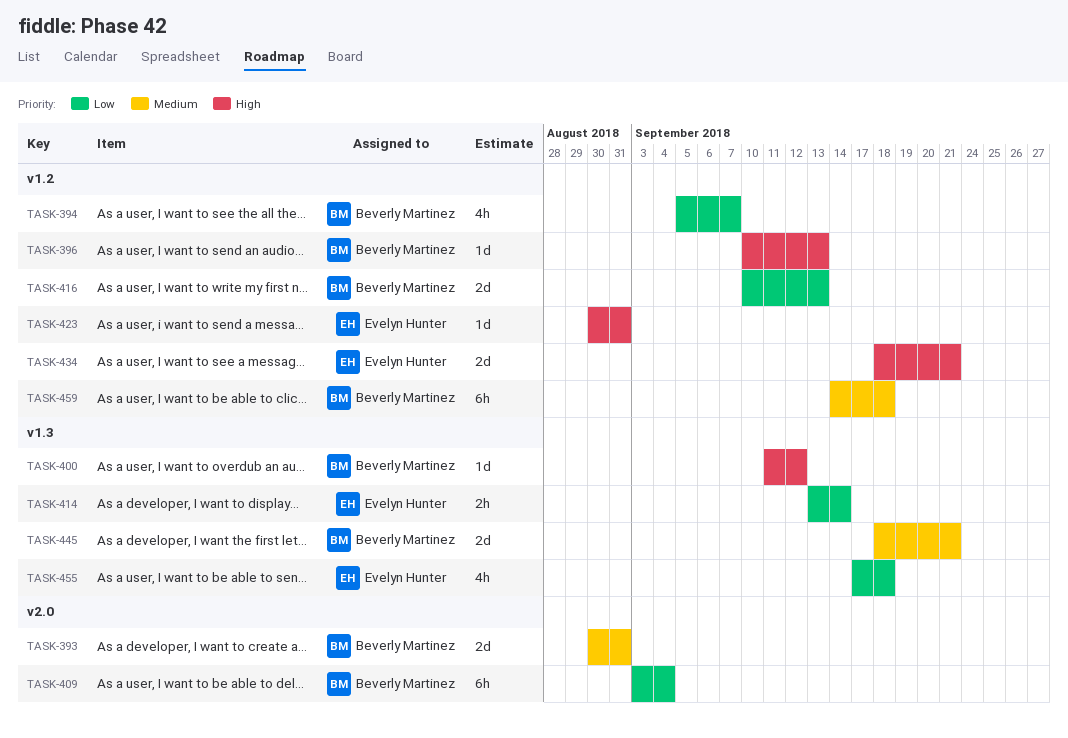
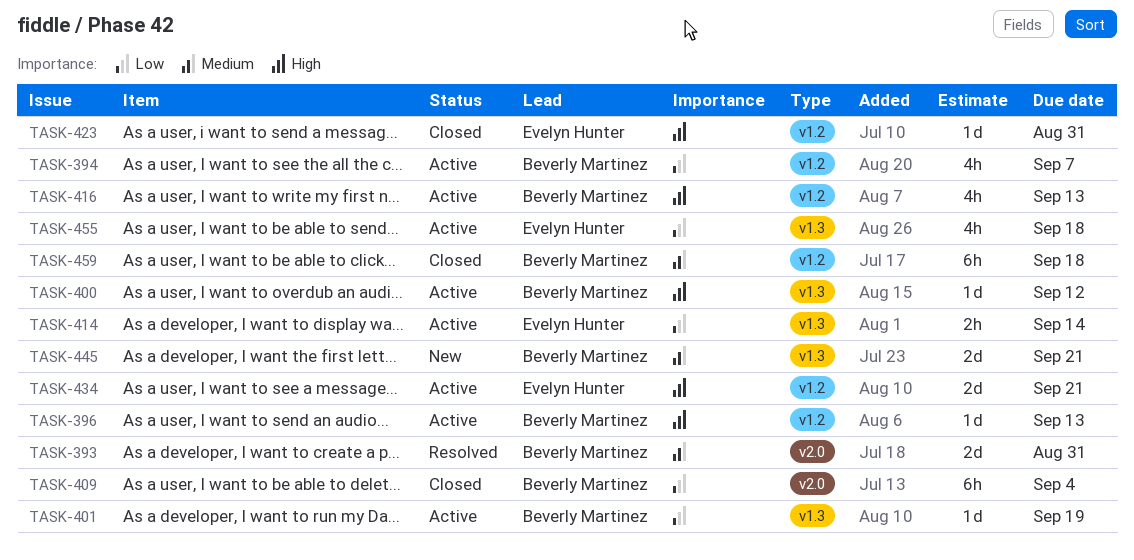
TASK-401: none -> present
TASK-416, priority: Low -> High
TASK-416, estimate: 2d -> 4h

